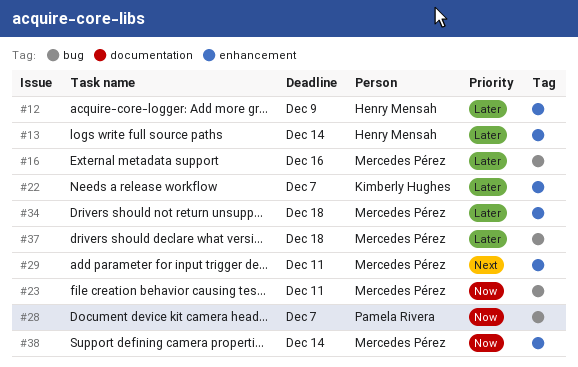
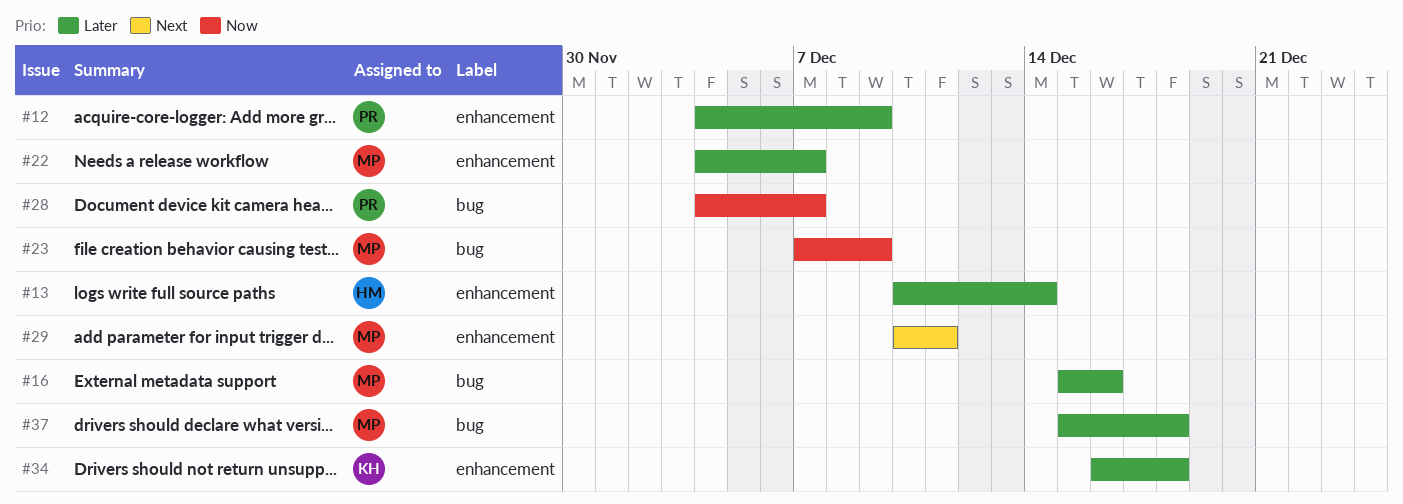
#12, owner: Henry Mensah -> Pamela Rivera
#22, owner: Kimberly Hughes -> Mercedes Pérez
#23, due: Dec 11 -> Dec 9
#34, owner: Mercedes Pérez -> Kimberly Hughes
#38: present -> none

